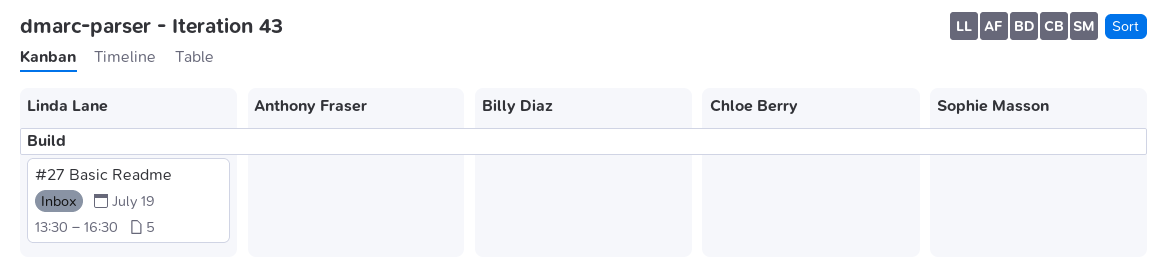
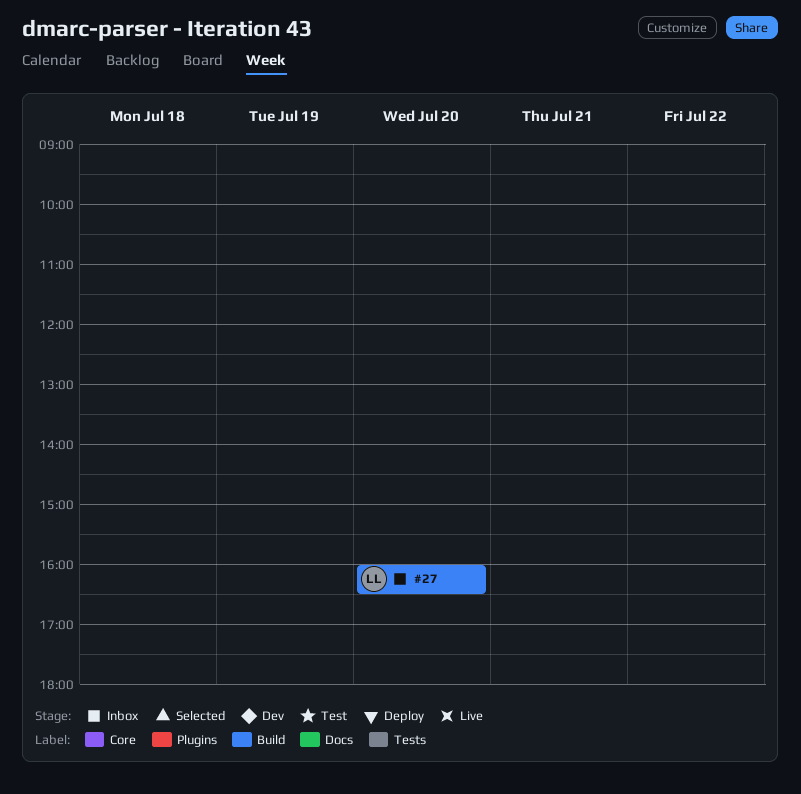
#27, day: Jul 19 -> Jul 20
#27, begins: 13:30 -> 16:00

